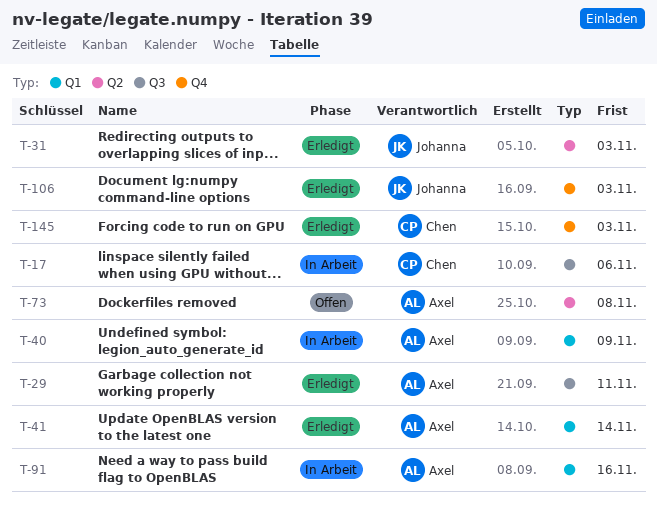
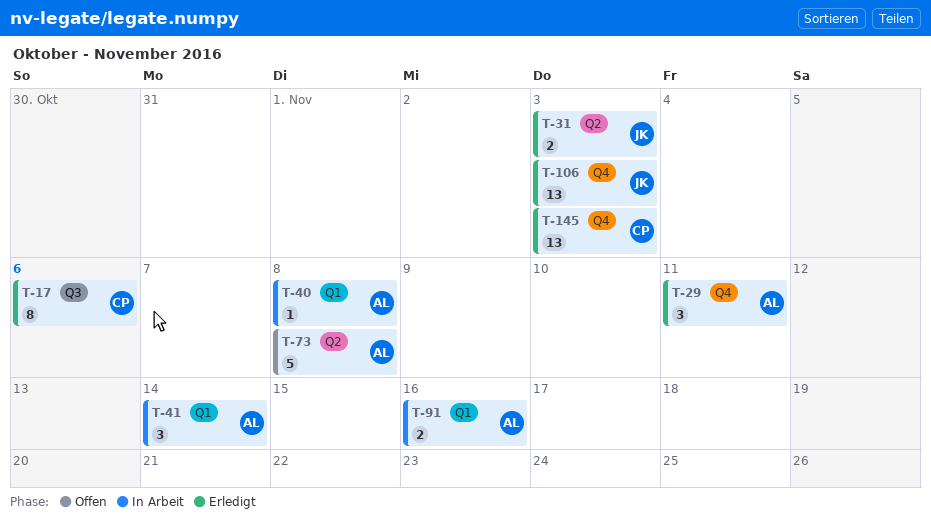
T-17, status: In Arbeit -> Erledigt
T-29, label: Q3 -> Q4
T-40, due: Nov 9 -> Nov 8
T-41, status: Erledigt -> In Arbeit

